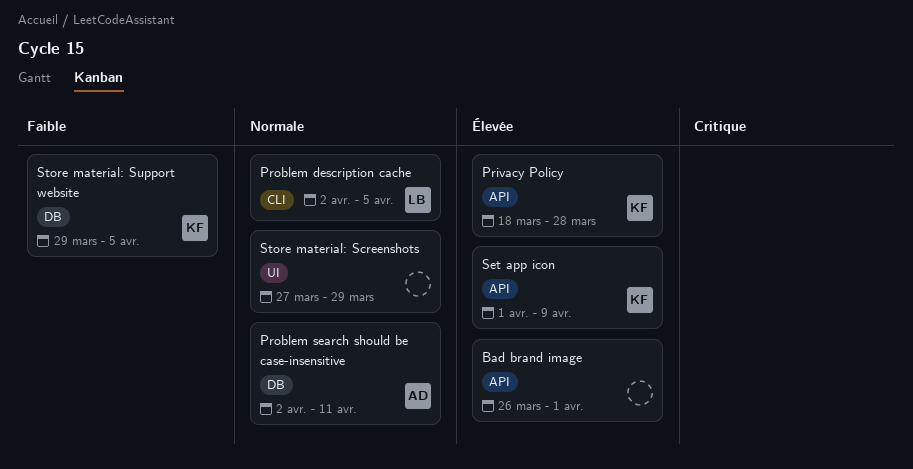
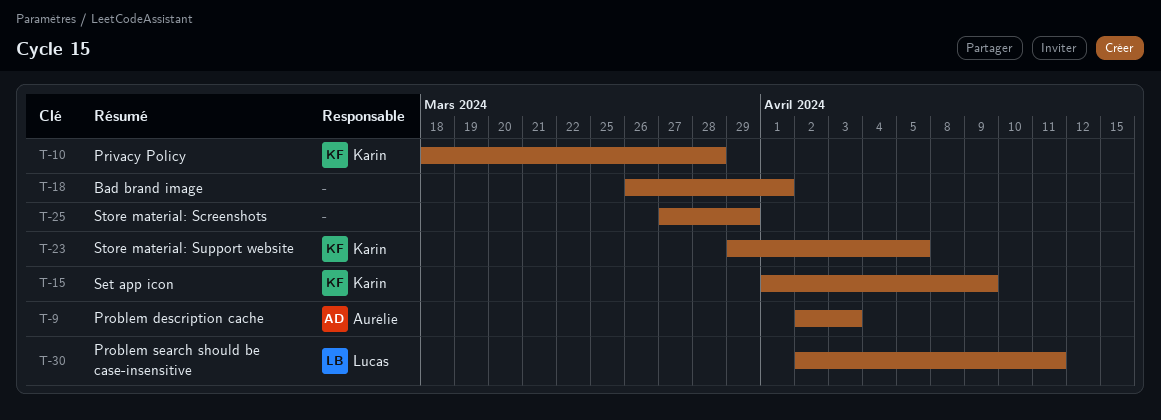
Problem description cache, owner: Lucas -> Aurélie
Problem description cache, due: Apr 5 -> Apr 3
Problem search should be case-insensitive, owner: Aurélie -> Lucas

